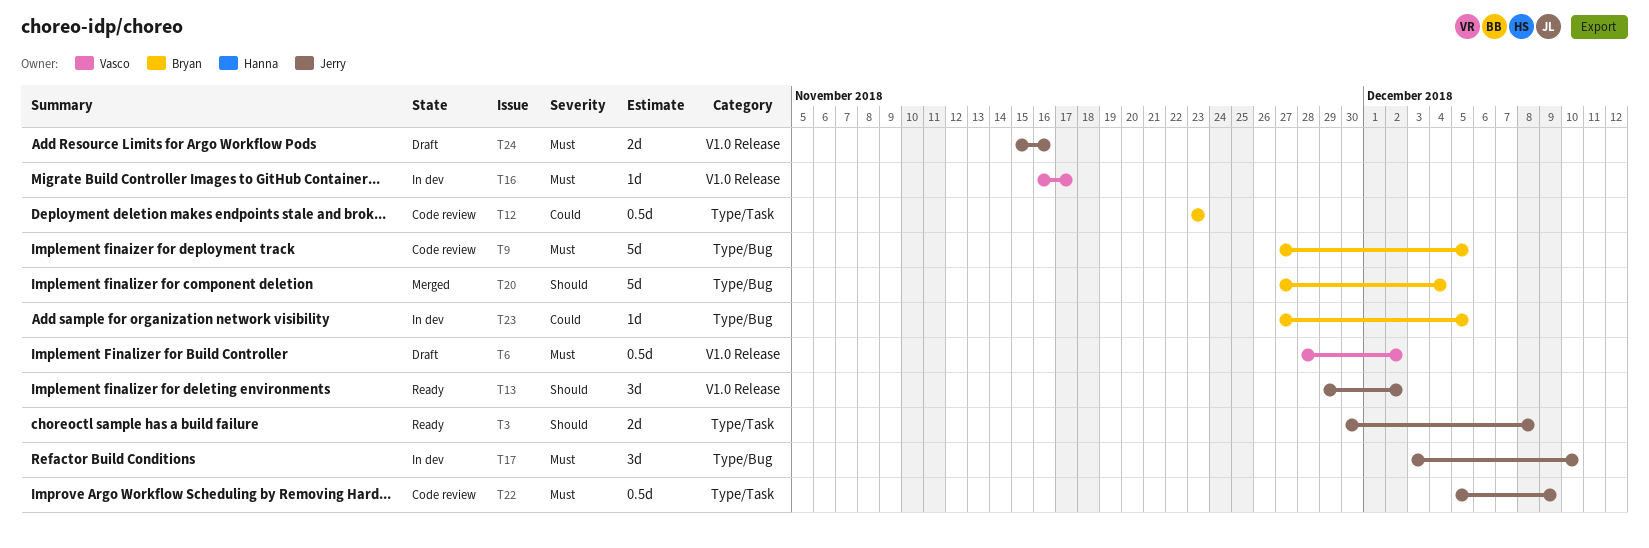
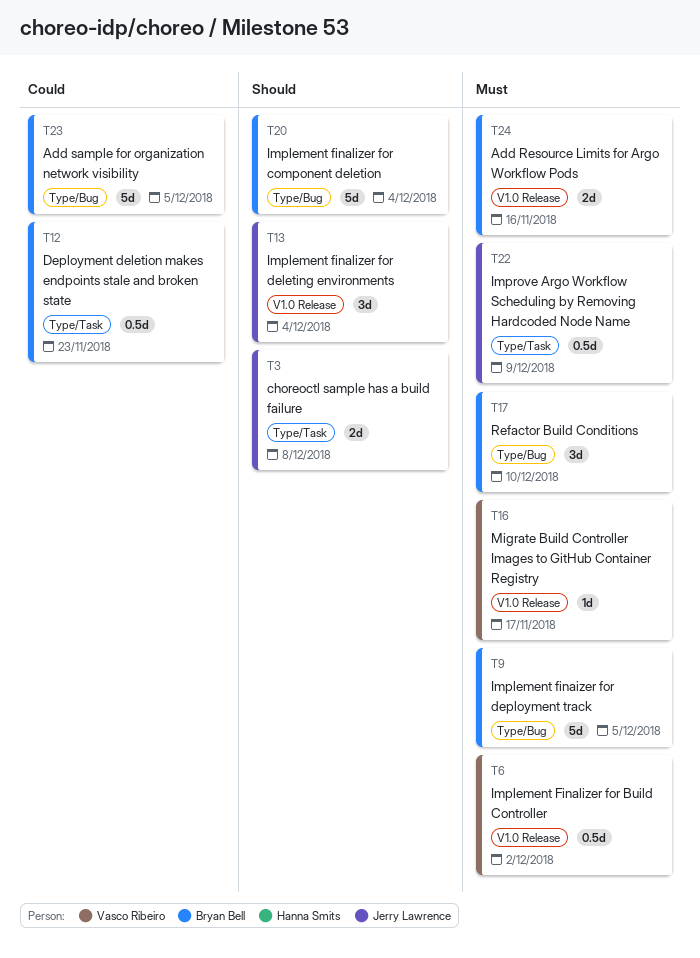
T13, due: Dec 2 -> Dec 4
T17, owner: Jerry Lawrence -> Bryan Bell
T23, estimate: 1d -> 5d
T24, owner: Jerry Lawrence -> Bryan Bell

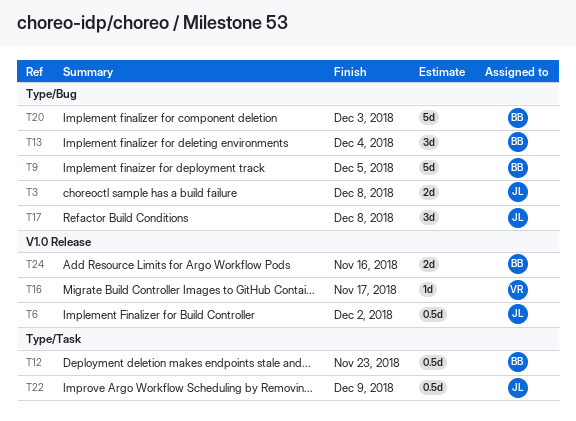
T3, label: Type/Task -> Type/Bug
T6, owner: Vasco Ribeiro -> Jerry Lawrence
T13, owner: Jerry Lawrence -> Bryan Bell
T13, label: V1.0 Release -> Type/Bug
T17, owner: Bryan Bell -> Jerry Lawrence
T17, due: Dec 10 -> Dec 8
T20, due: Dec 4 -> Dec 3
T23: present -> none

